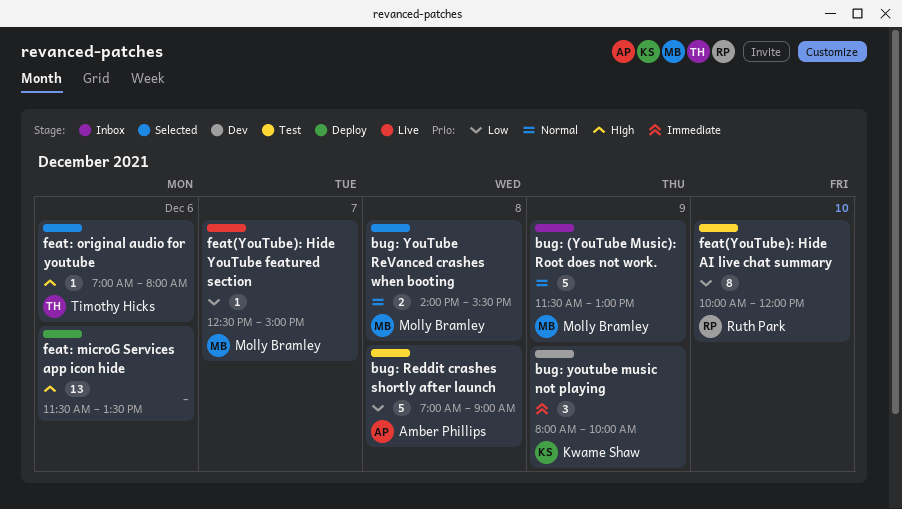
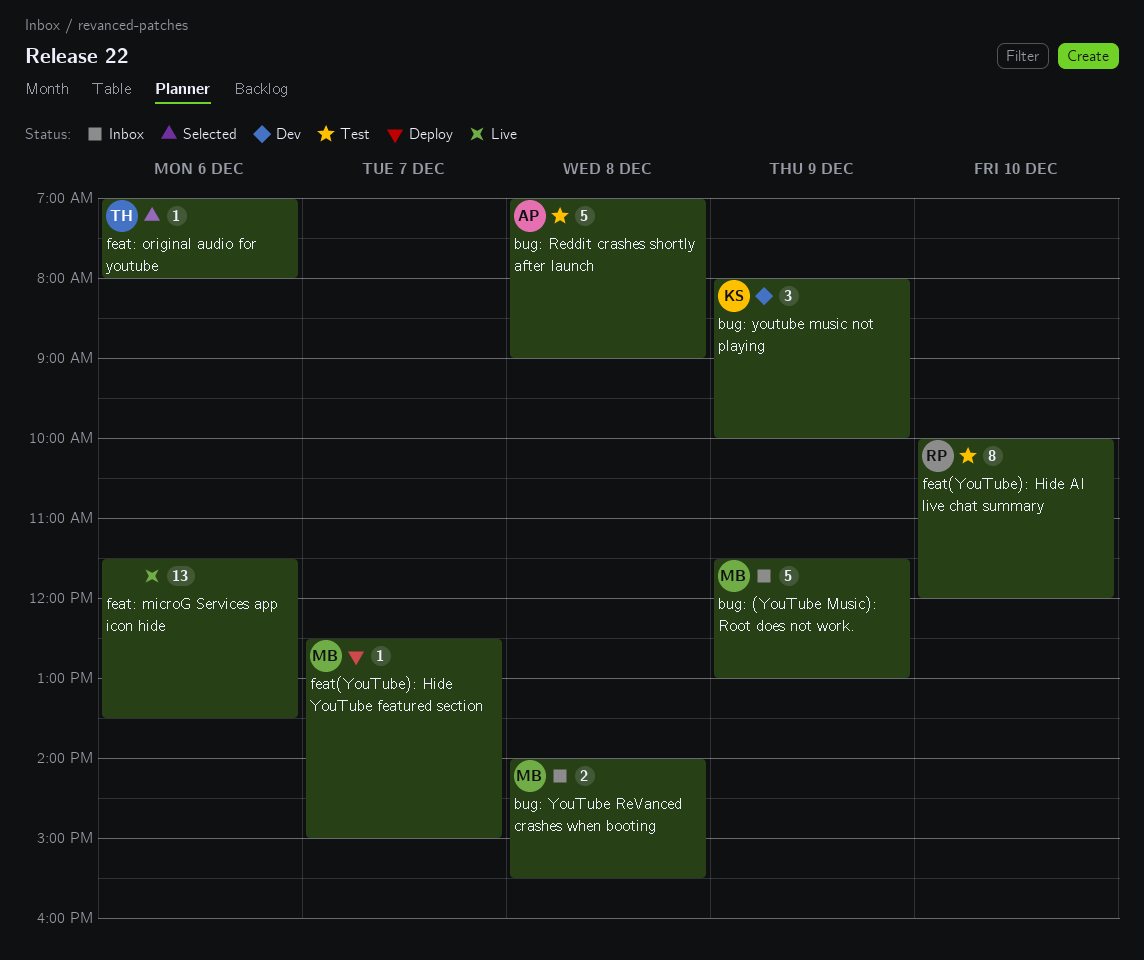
bug: YouTube ReVanced crashes when booting, status: Selected -> Inbox
feat(YouTube): Hide YouTube featured section, status: Live -> Deploy
feat: microG Services app icon hide, status: Deploy -> Live

